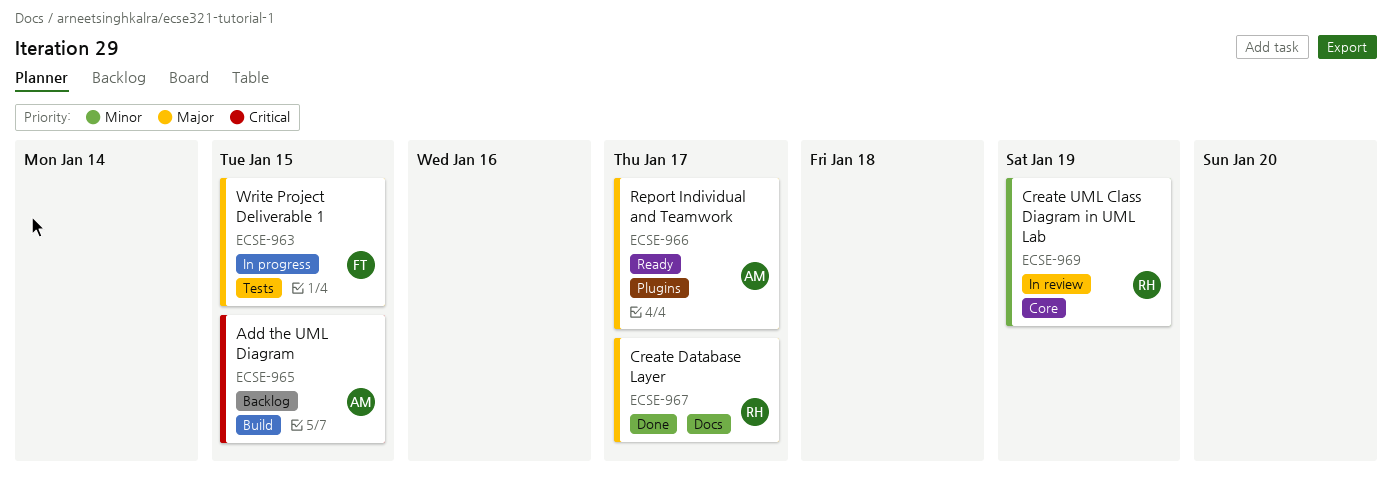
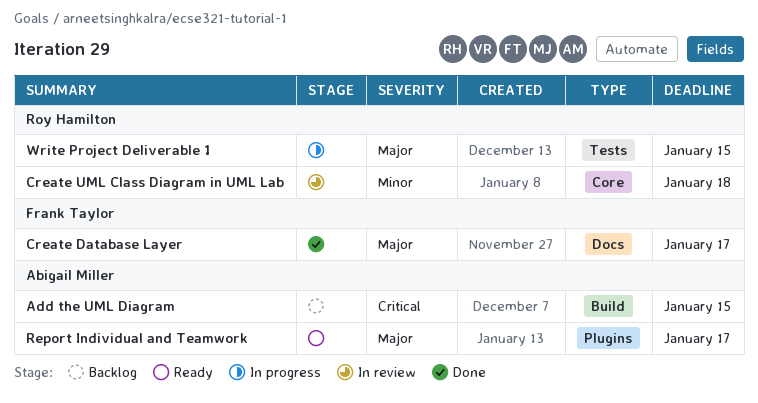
Create Database Layer, owner: Roy Hamilton -> Frank Taylor
Create UML Class Diagram in UML Lab, due: Jan 19 -> Jan 18
Write Project Deliverable 1, owner: Frank Taylor -> Roy Hamilton

